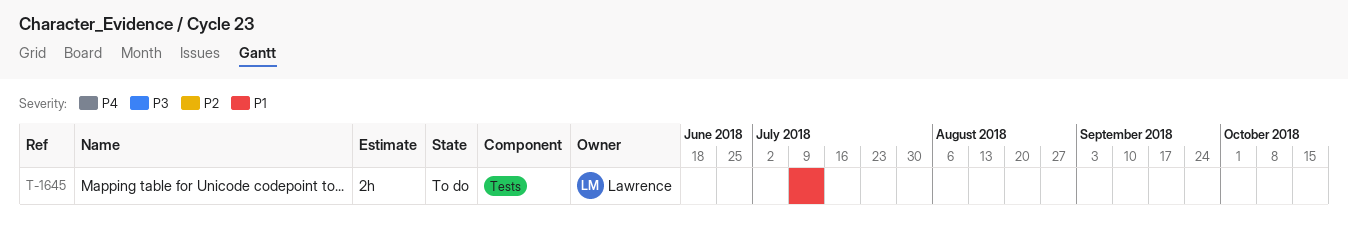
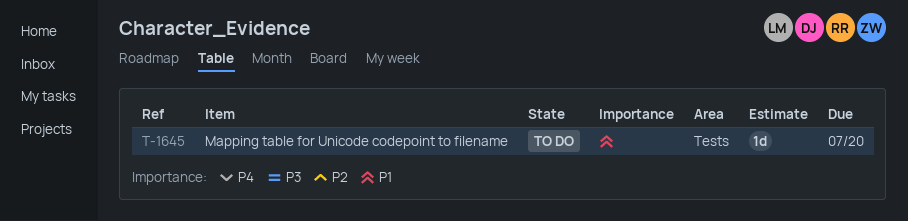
T-1645, estimate: 2h -> 1d
T-1645, due: Jul 13 -> Jul 20

